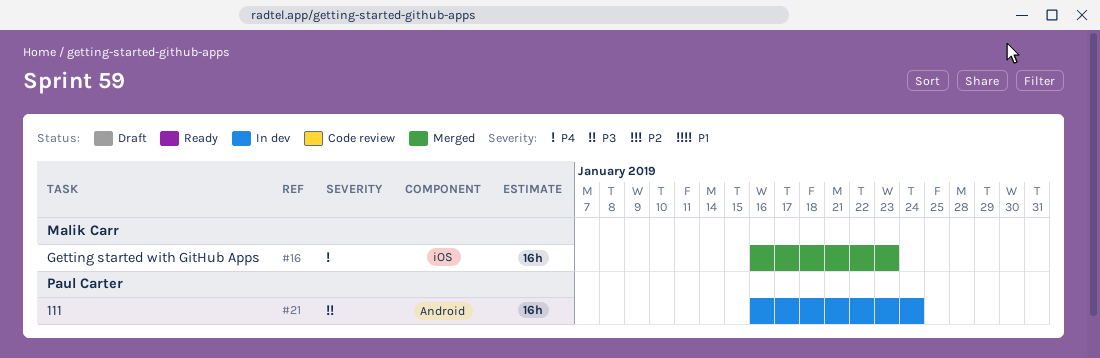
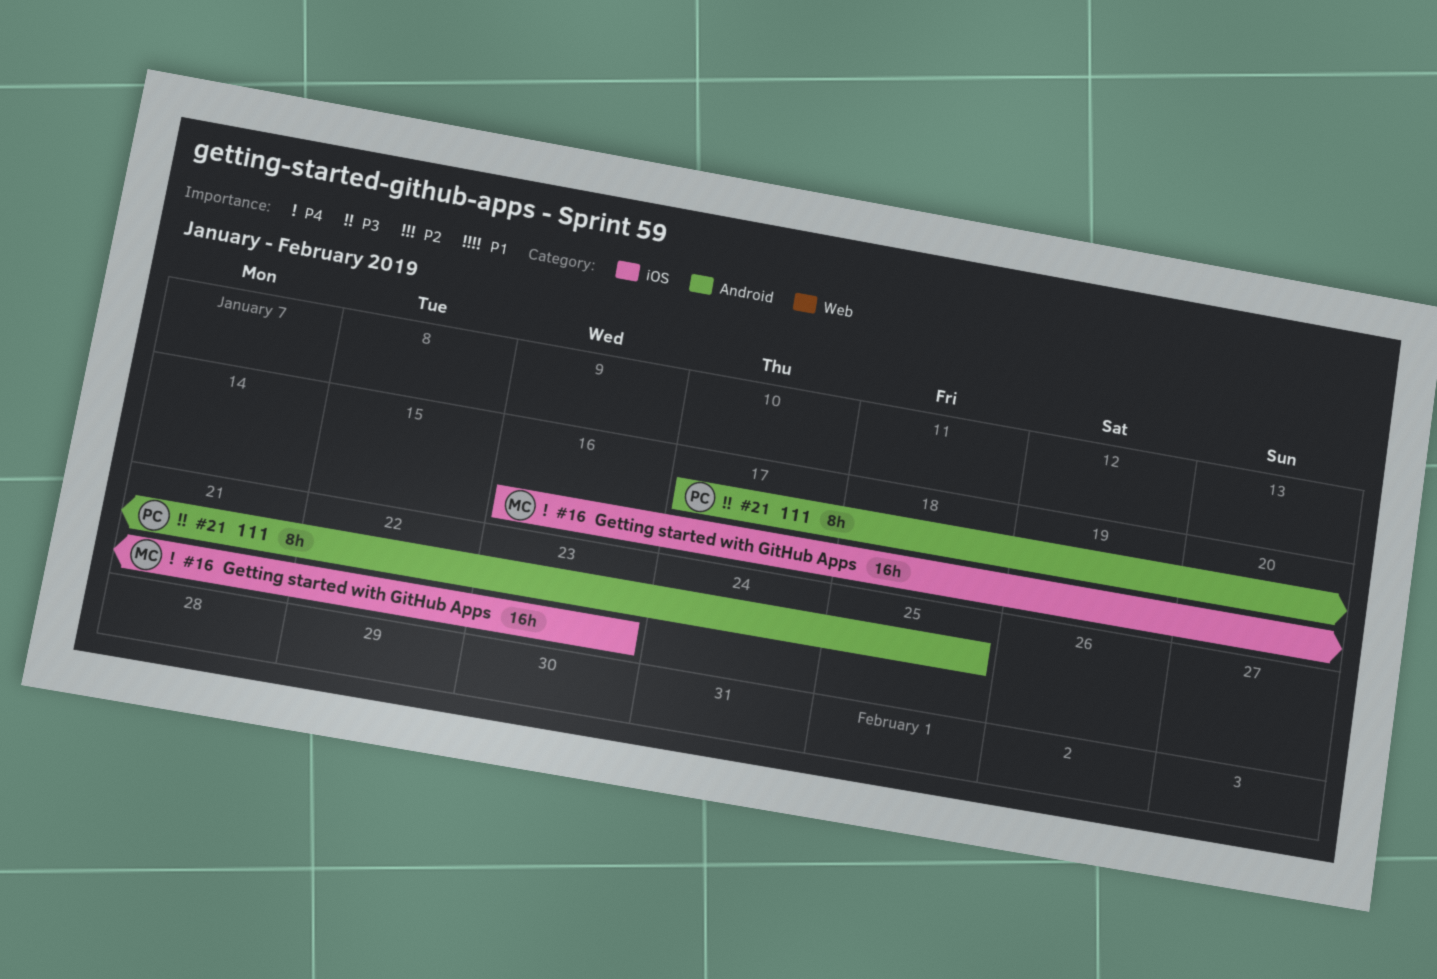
#21, estimate: 16h -> 8h
#21, start: Jan 16 -> Jan 17
#21, due: Jan 24 -> Jan 25

